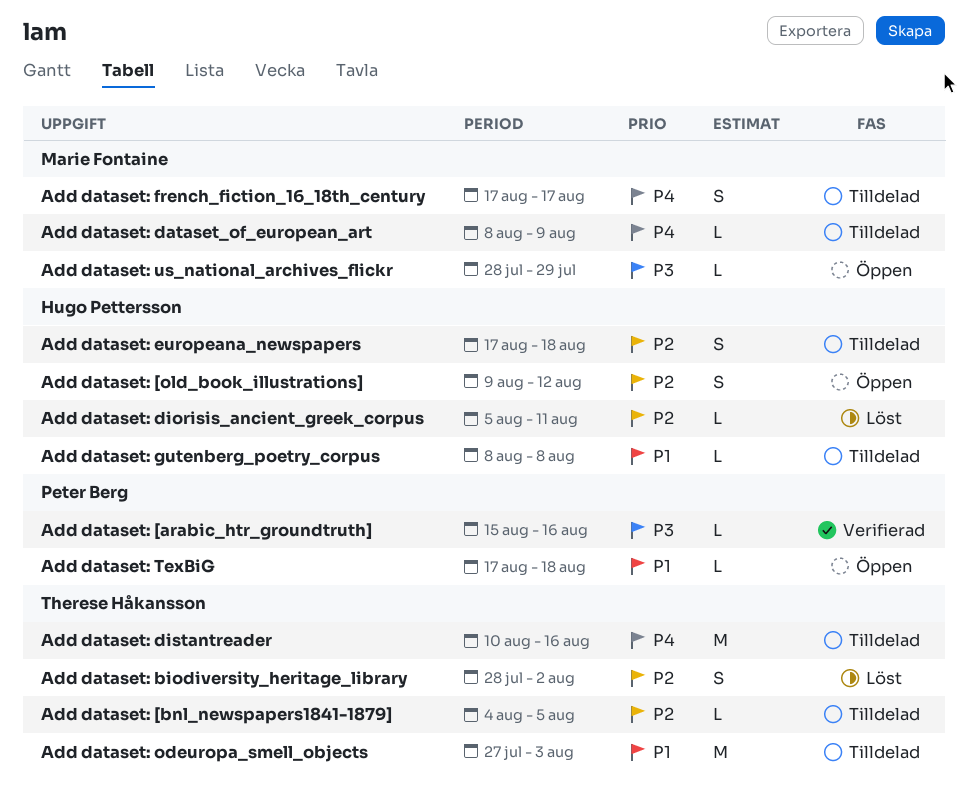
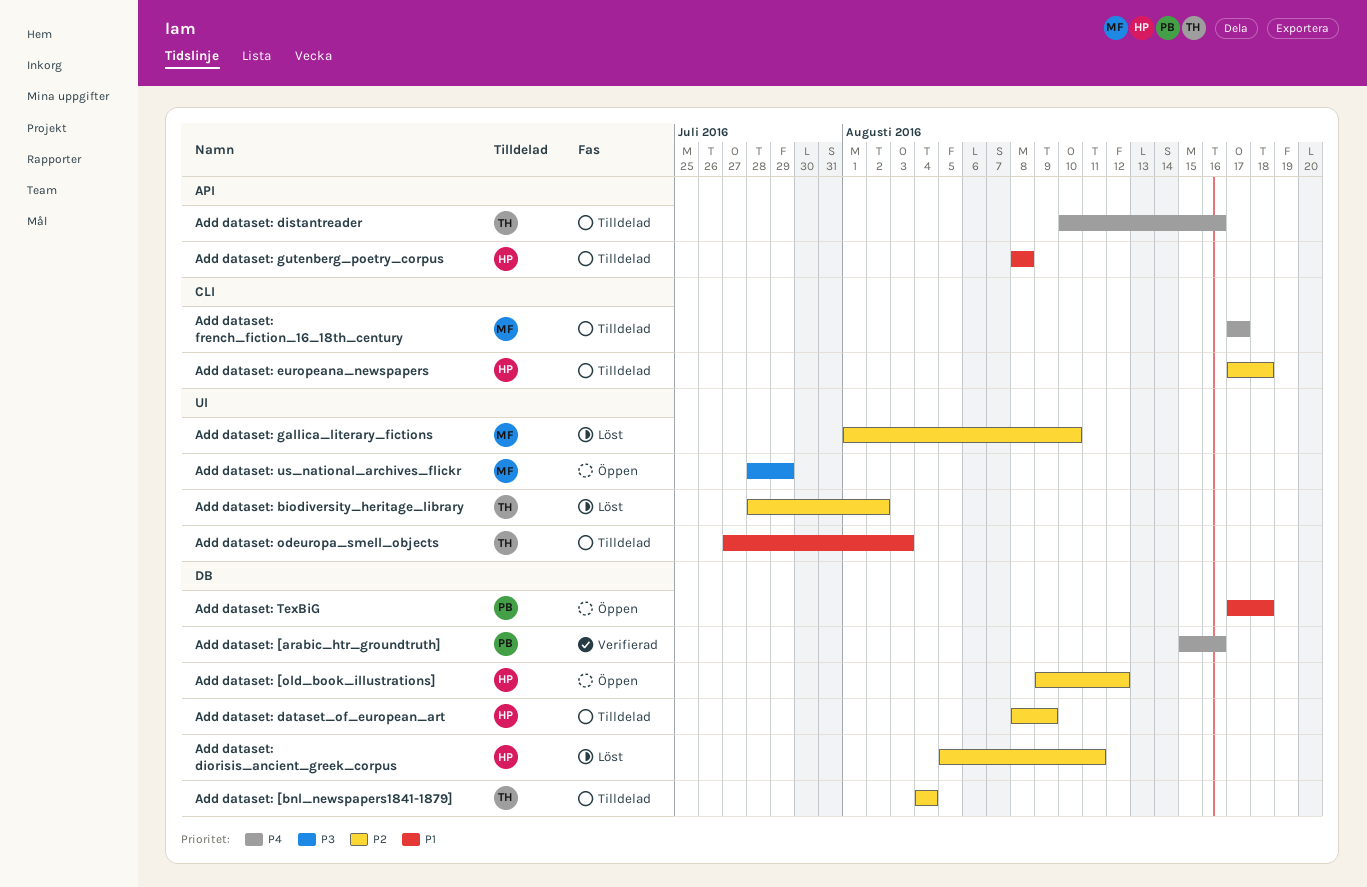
Add dataset: [arabic_htr_groundtruth], priority: P3 -> P4
Add dataset: [bnl_newspapers1841-1879], due: Aug 5 -> Aug 4
Add dataset: dataset_of_european_art, owner: Marie Fontaine -> Hugo Pettersson
Add dataset: dataset_of_european_art, priority: P4 -> P2
Add dataset: gallica_literary_fictions: none -> present

